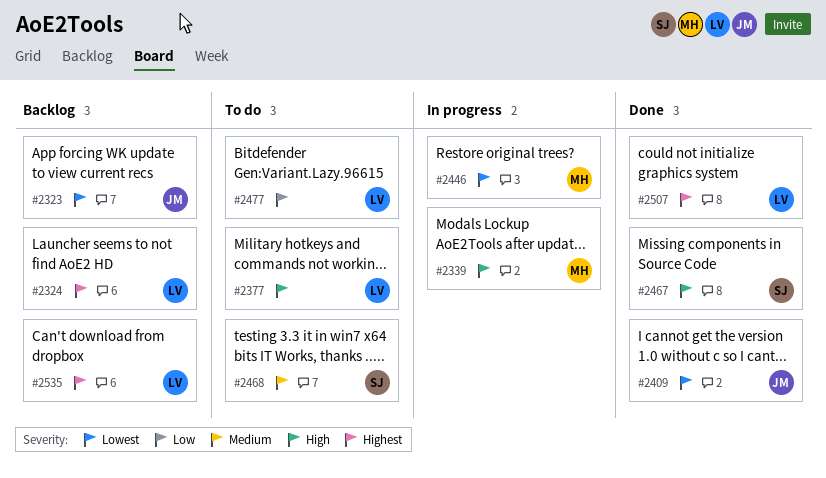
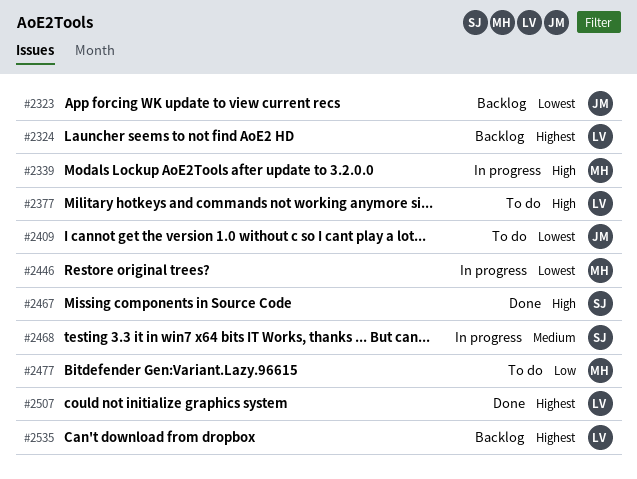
#2409, status: Done -> To do
#2468, status: To do -> In progress
#2477, owner: LV -> MH

